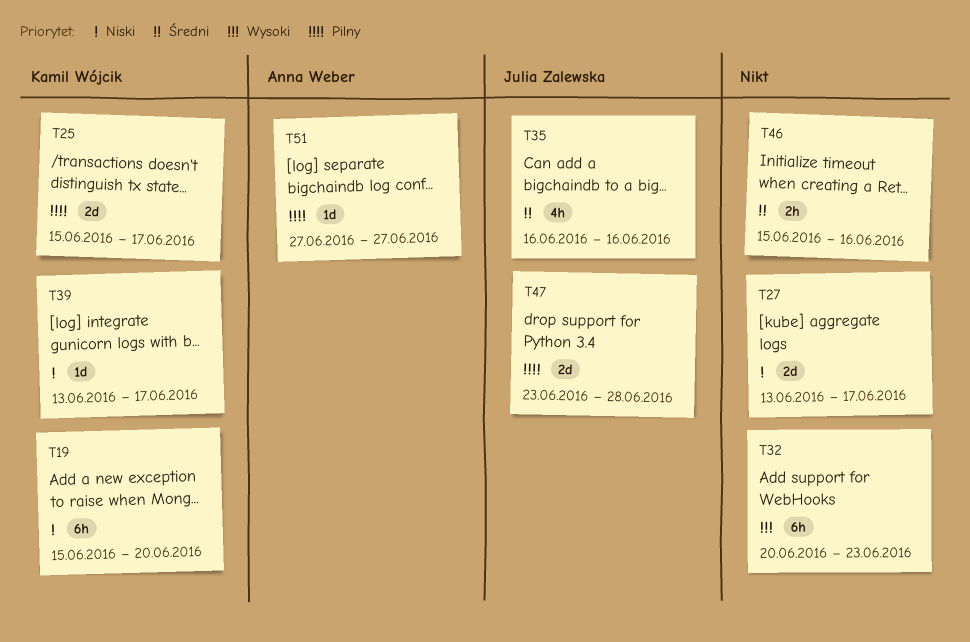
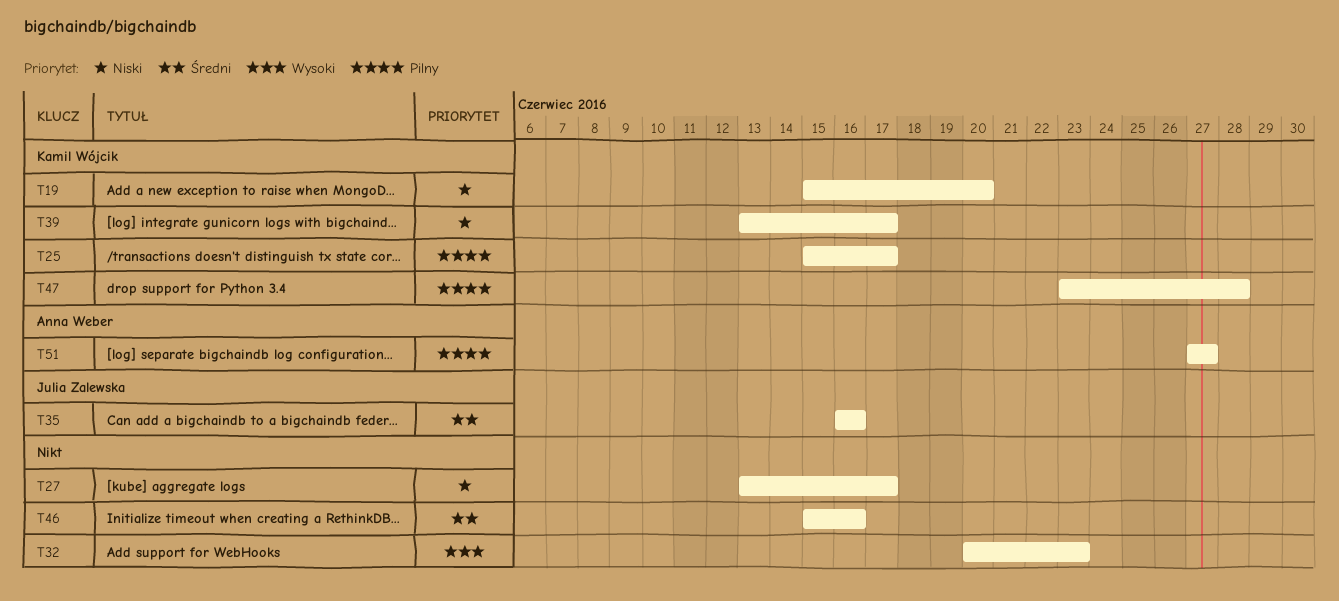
T47, owner: Julia Zalewska -> Kamil Wójcik

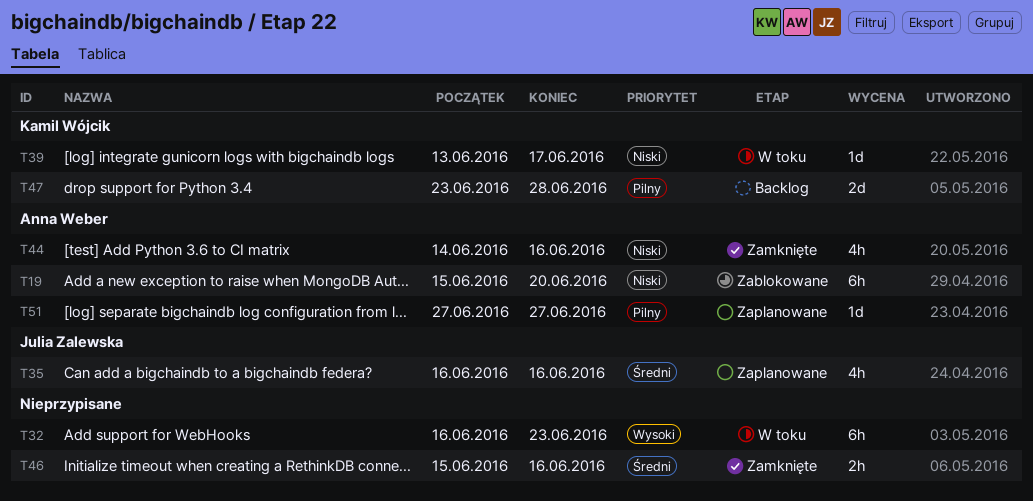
T19, owner: Kamil Wójcik -> Anna Weber
T25: present -> none
T27: present -> none
T32, start: Jun 20 -> Jun 16
T44: none -> present

